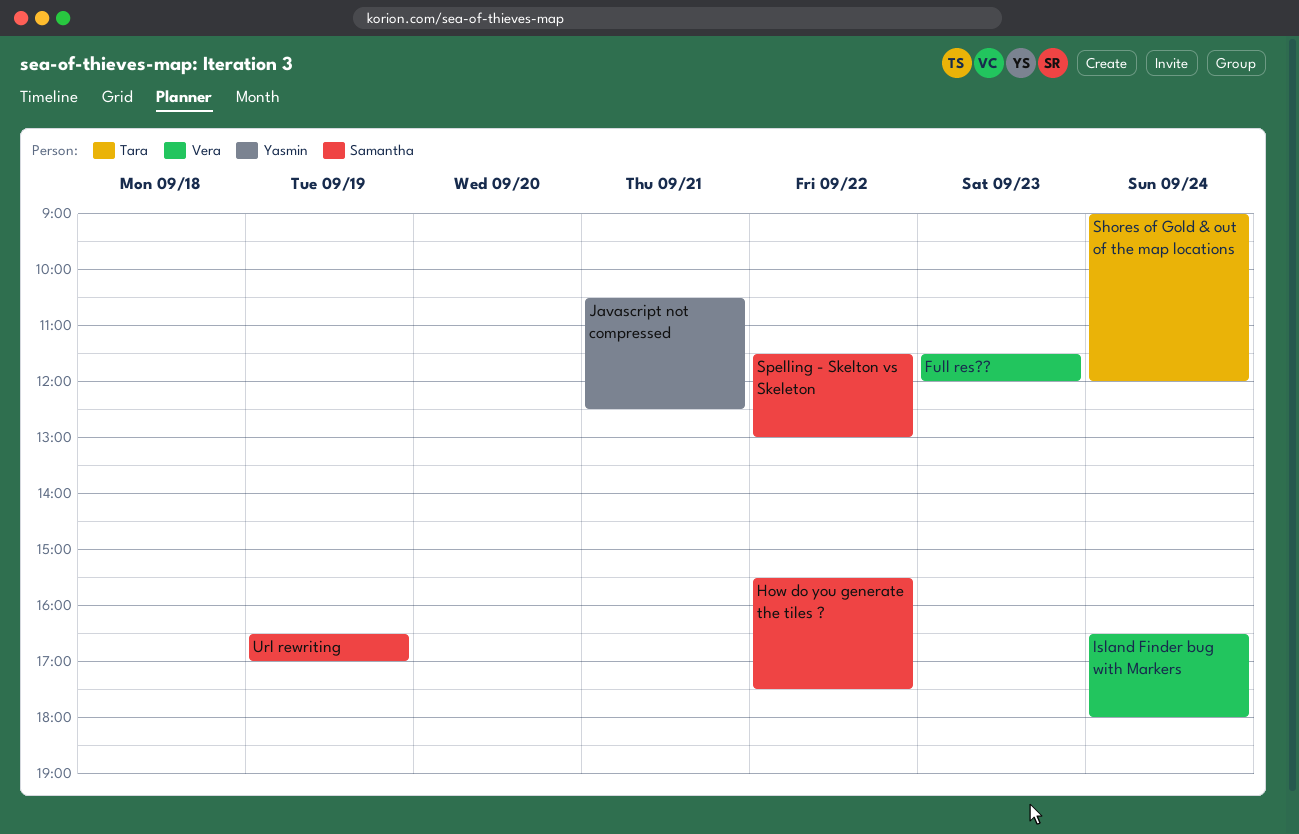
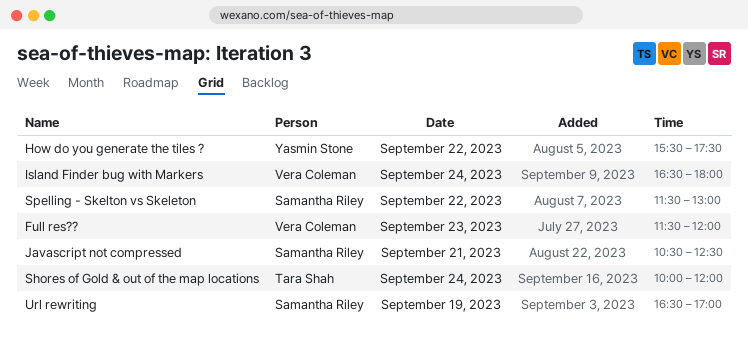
How do you generate the tiles ?, owner: Samantha Riley -> Yasmin Stone
Javascript not compressed, owner: Yasmin Stone -> Samantha Riley
Shores of Gold & out of the map locations, begins: 09:00 -> 10:00

